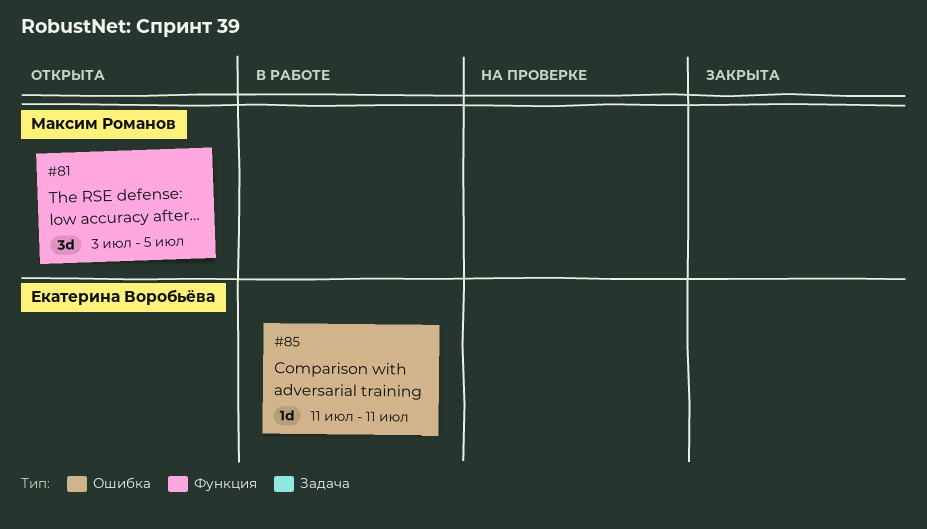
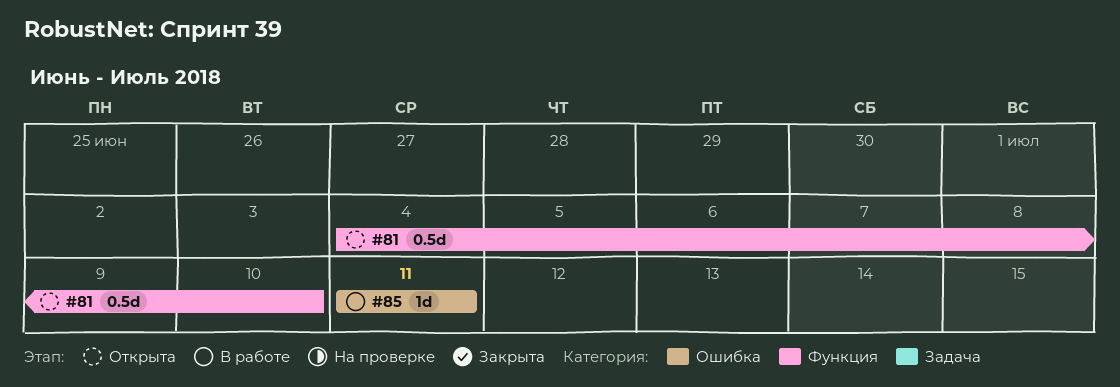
#81, estimate: 3d -> 0.5d
#81, start: Jul 3 -> Jul 4
#81, due: Jul 5 -> Jul 10

